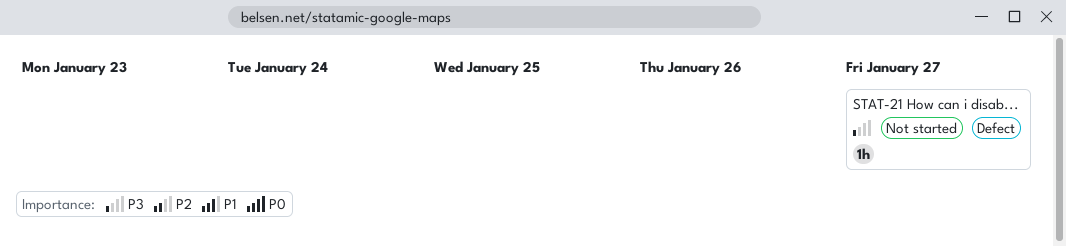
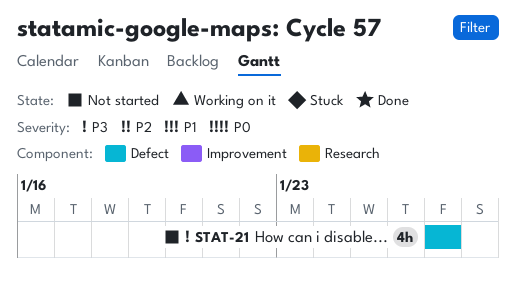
STAT-21, estimate: 1h -> 4h

